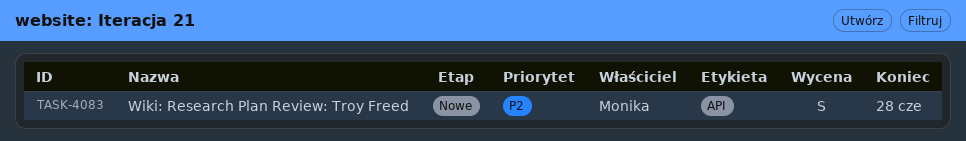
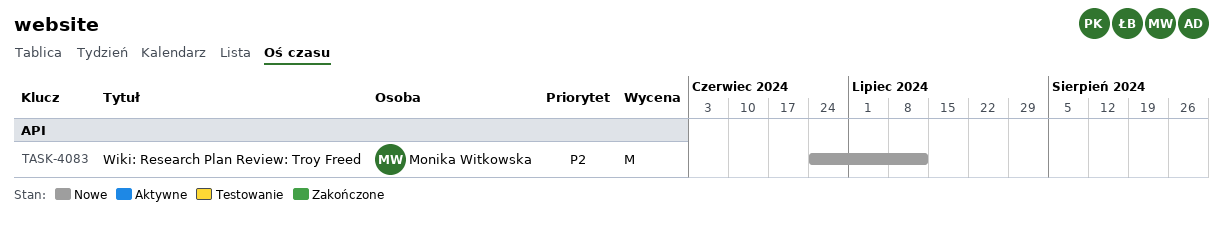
TASK-4083, estimate: S -> M
TASK-4083, due: Jun 28 -> Jul 12

